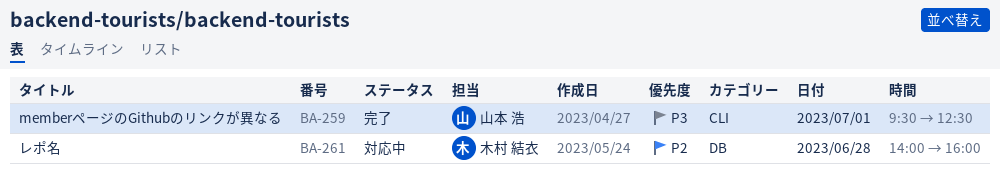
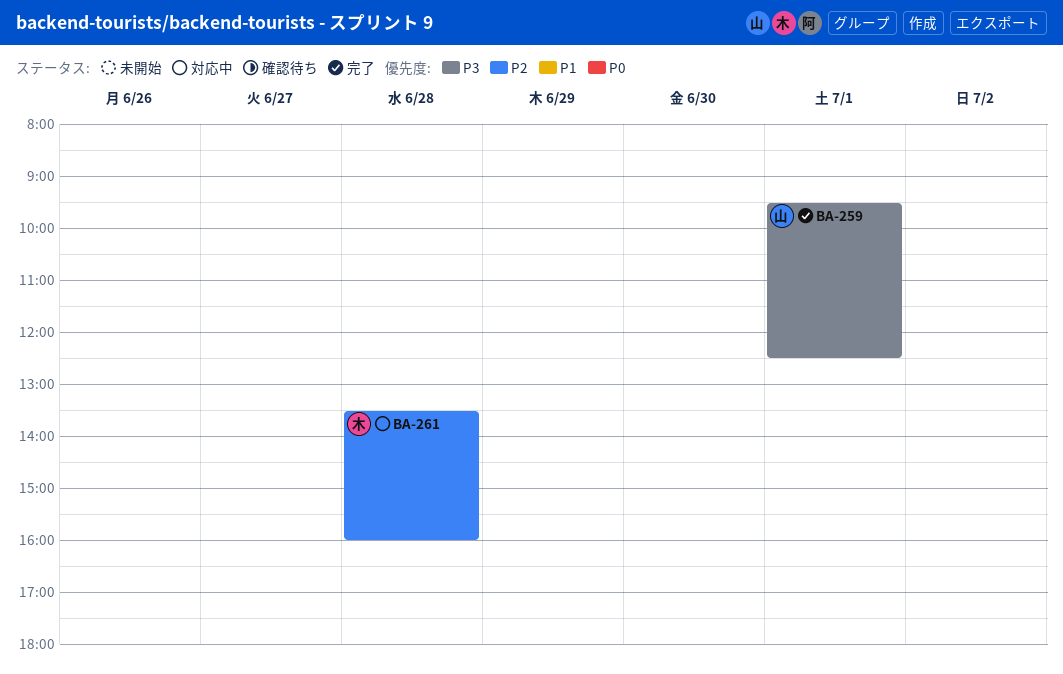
BA-261, begins: 14:00 -> 13:30

